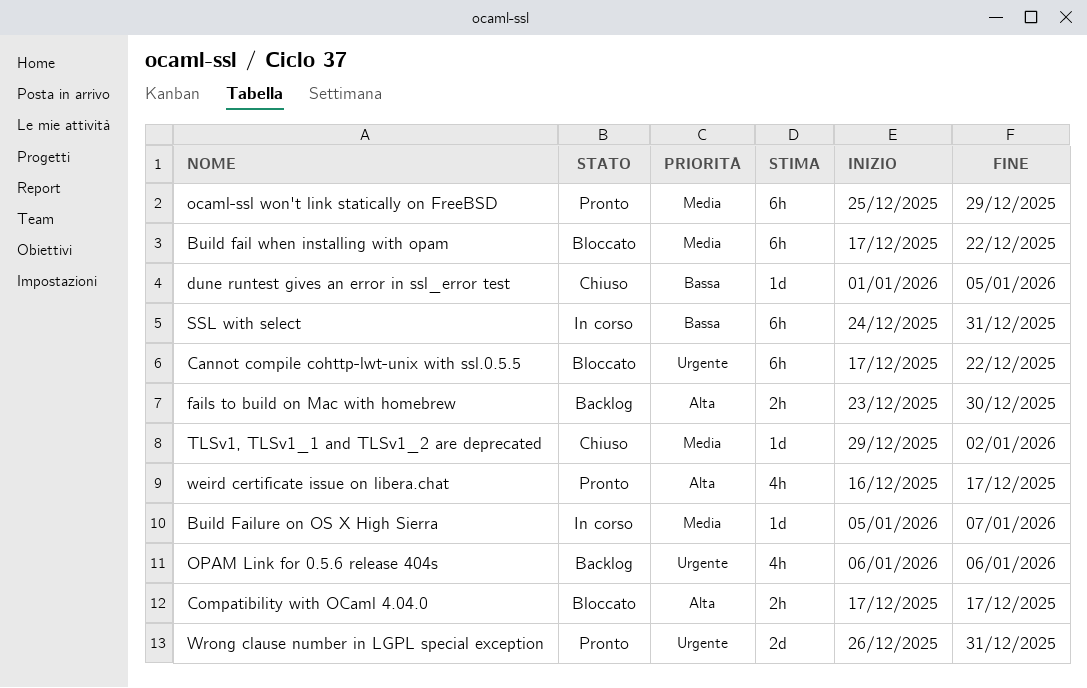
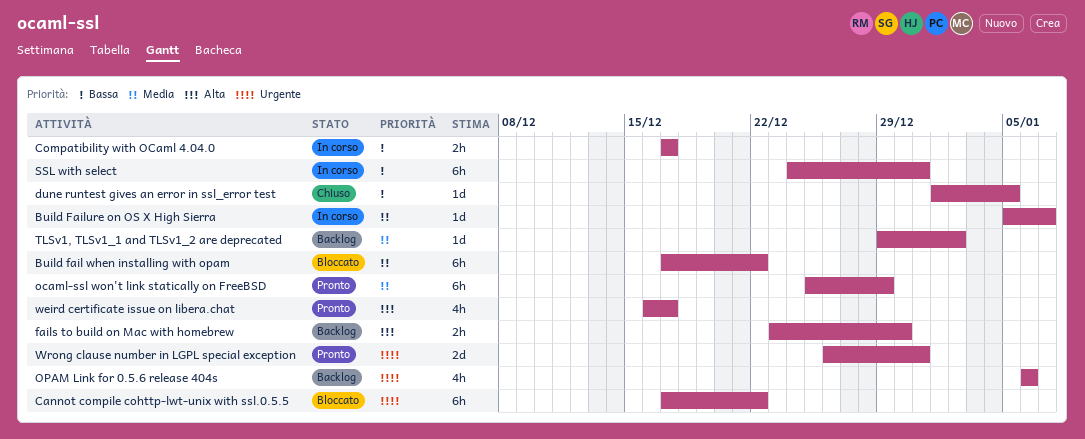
Compatibility with OCaml 4.04.0, status: Bloccato -> In corso
Compatibility with OCaml 4.04.0, priority: Alta -> Bassa
TLSv1, TLSv1_1 and TLSv1_2 are deprecated, status: Chiuso -> Backlog

